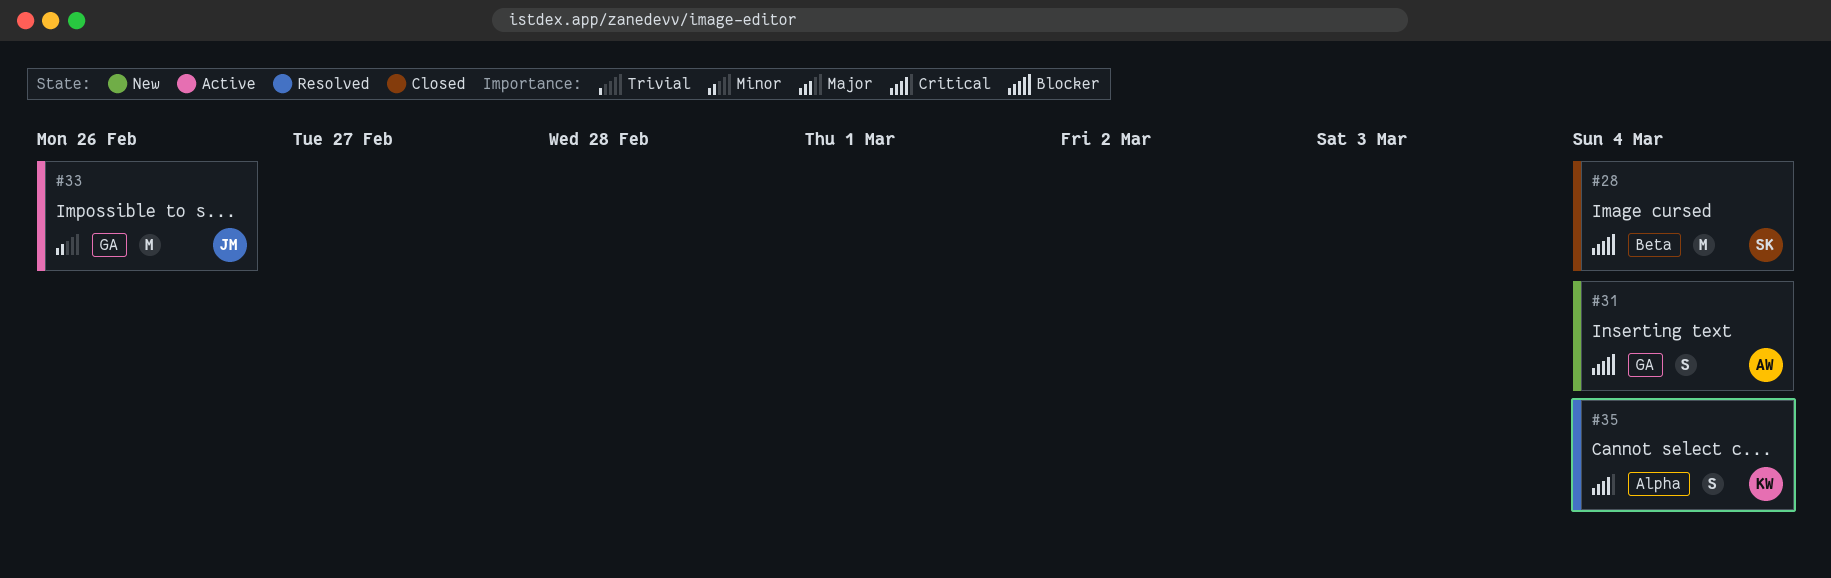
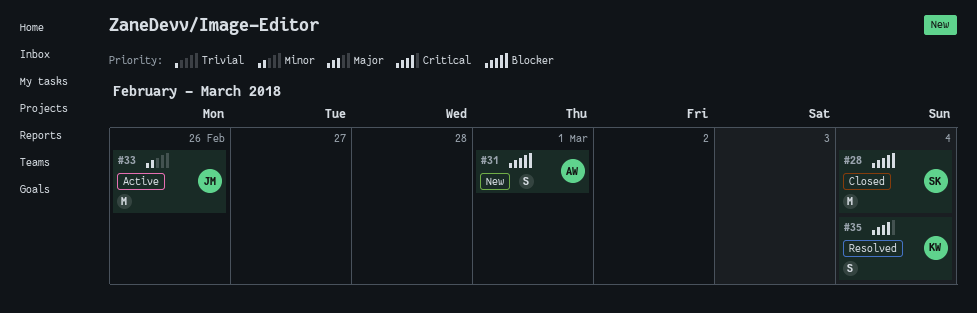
#31, due: Mar 4 -> Mar 1

